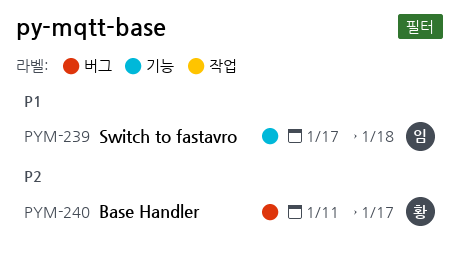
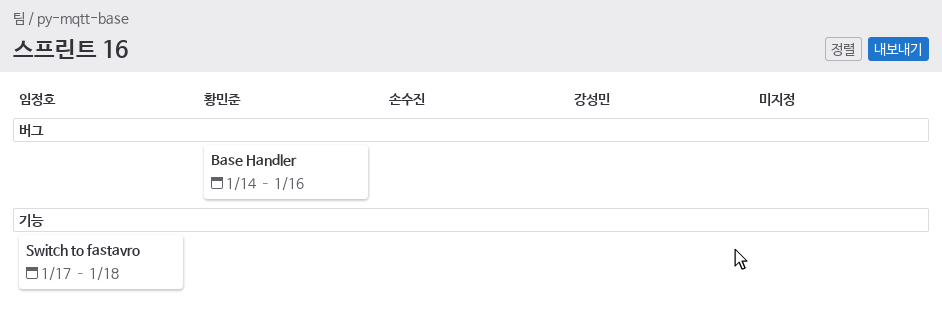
Base Handler, start: Jan 11 -> Jan 14
Base Handler, due: Jan 17 -> Jan 16

